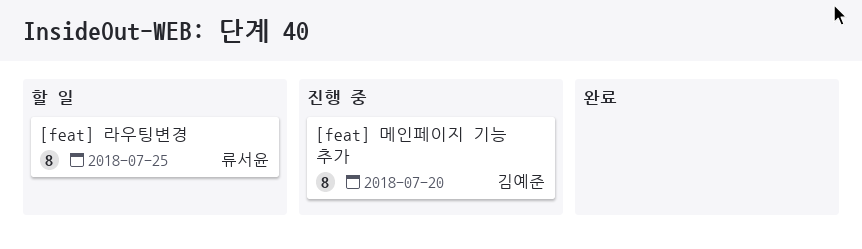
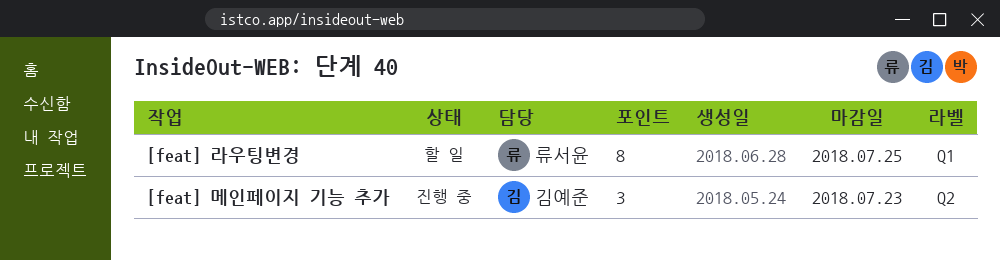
[feat] 메인페이지 기능 추가, estimate: 8 -> 3
[feat] 메인페이지 기능 추가, due: Jul 20 -> Jul 23

